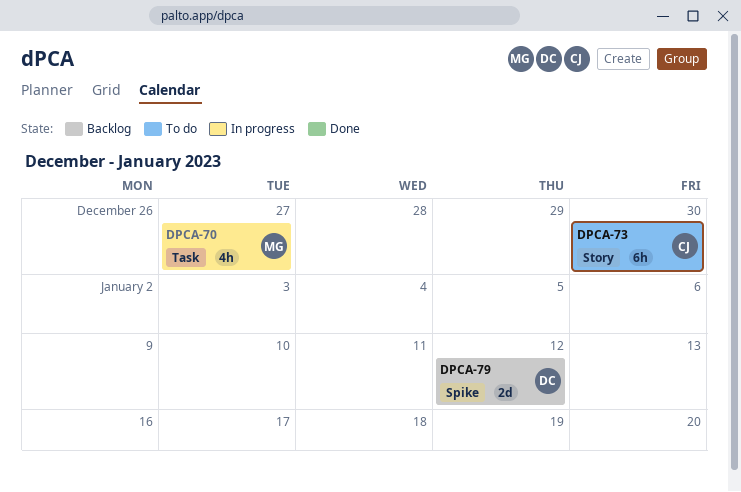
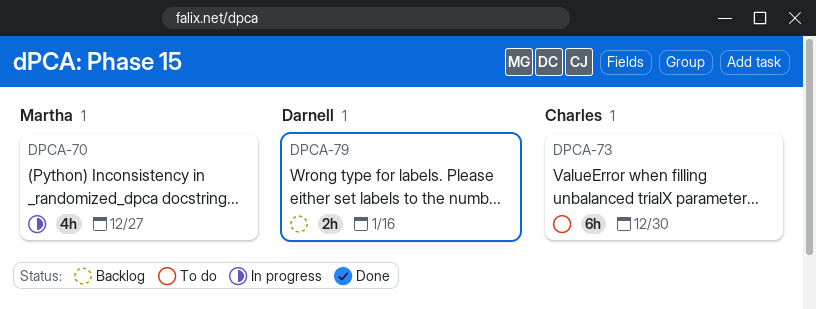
DPCA-79, estimate: 2d -> 2h
DPCA-79, due: Jan 12 -> Jan 16

